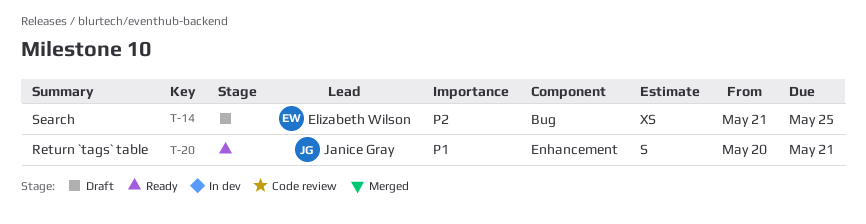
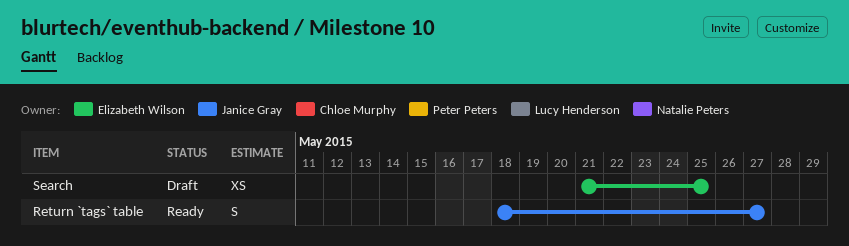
Return `tags` table, start: May 20 -> May 18
Return `tags` table, due: May 21 -> May 27

